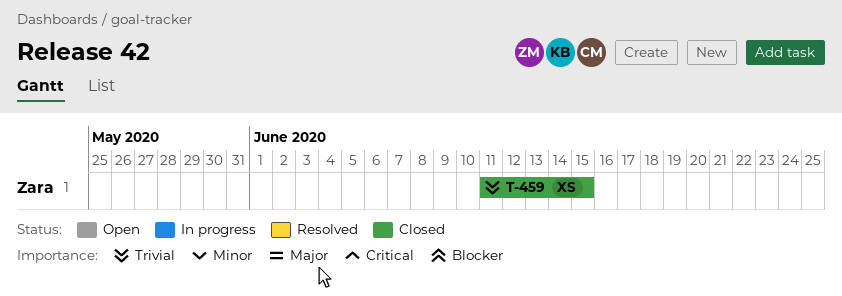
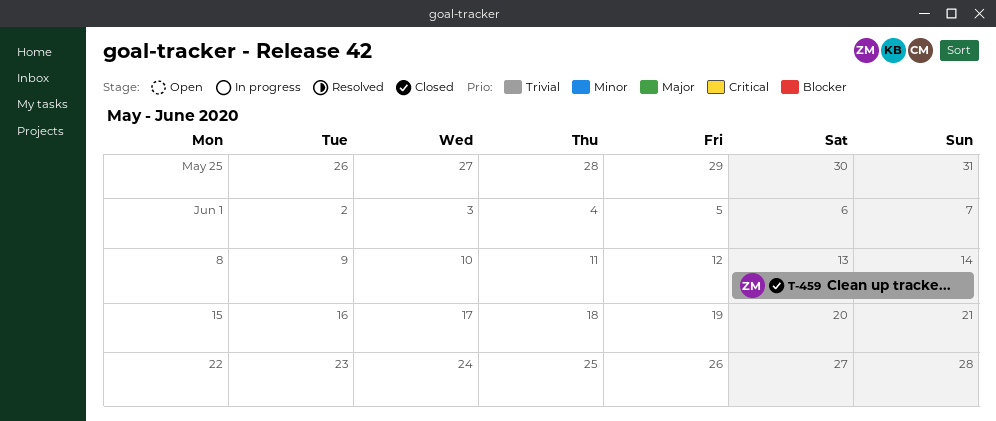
T-459, start: Jun 11 -> Jun 13
T-459, due: Jun 15 -> Jun 14

